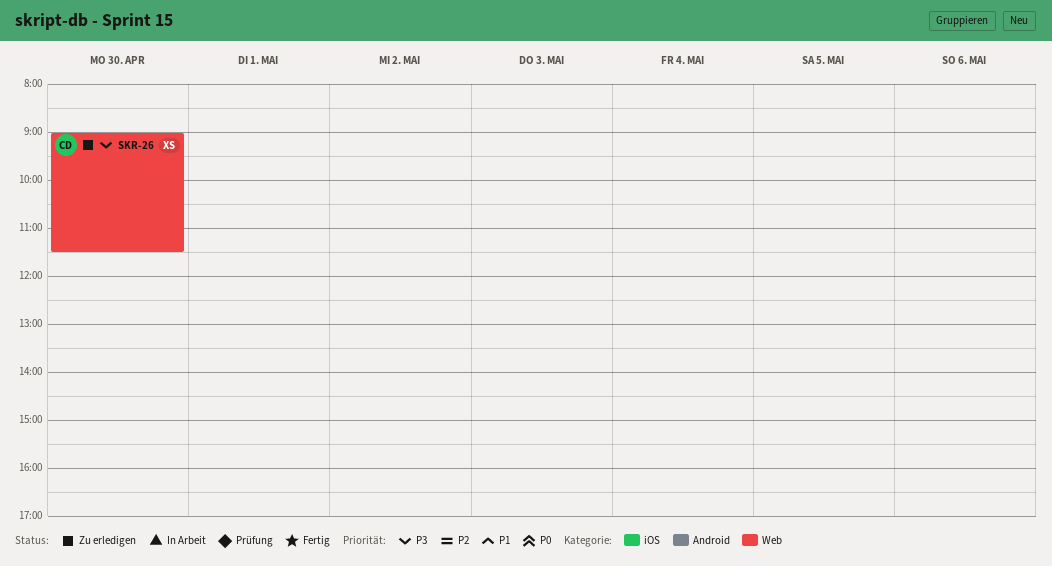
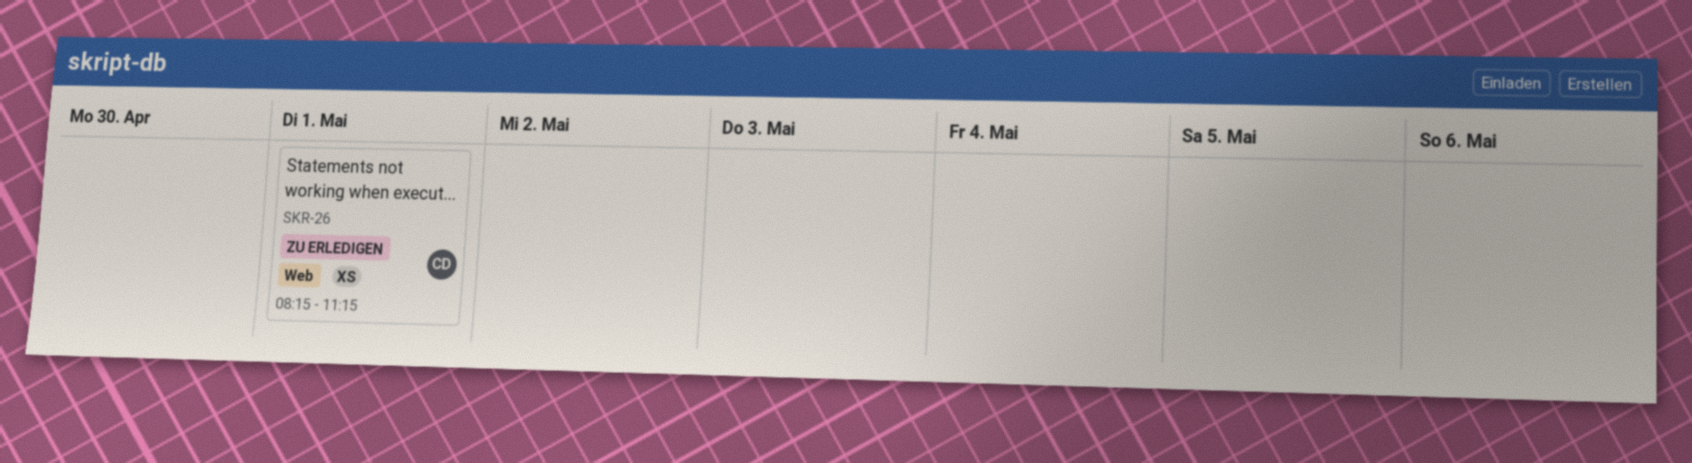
SKR-26, day: Apr 30 -> May 1
SKR-26, begins: 09:00 -> 08:15
SKR-26, ends: 11:30 -> 11:15

